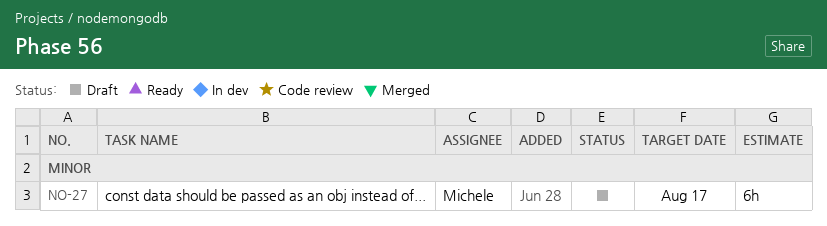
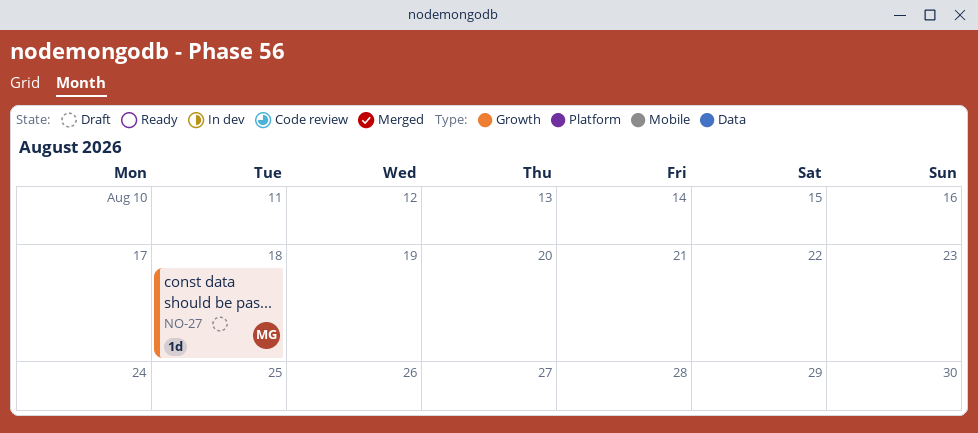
NO-27, estimate: 6h -> 1d
NO-27, due: Aug 17 -> Aug 18

